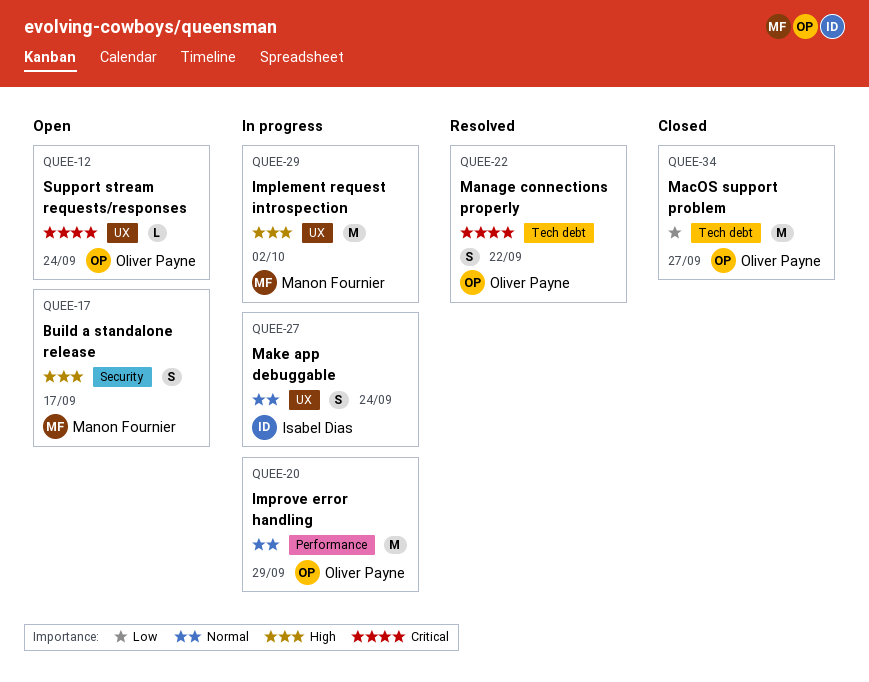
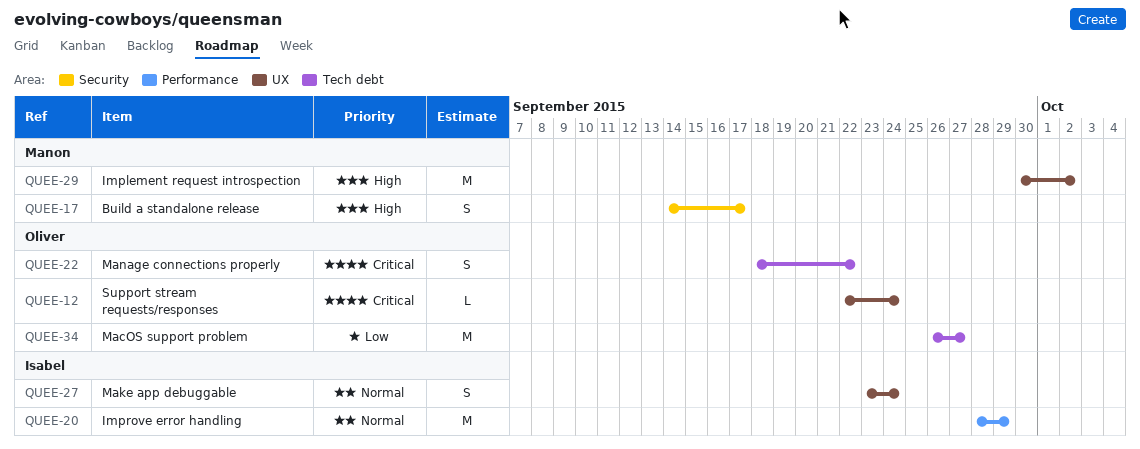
QUEE-20, owner: Oliver Payne -> Isabel Dias

